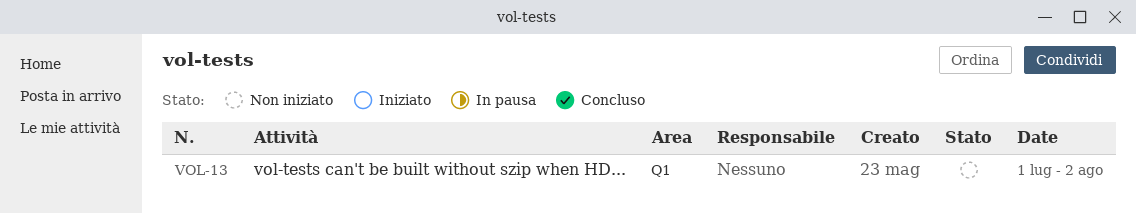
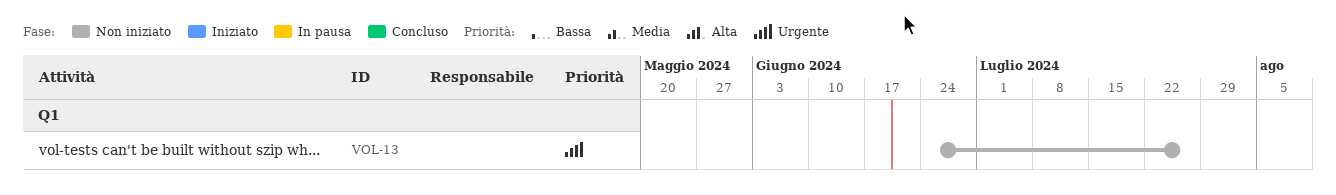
VOL-13, start: Jul 1 -> Jun 24
VOL-13, due: Aug 2 -> Jul 26

